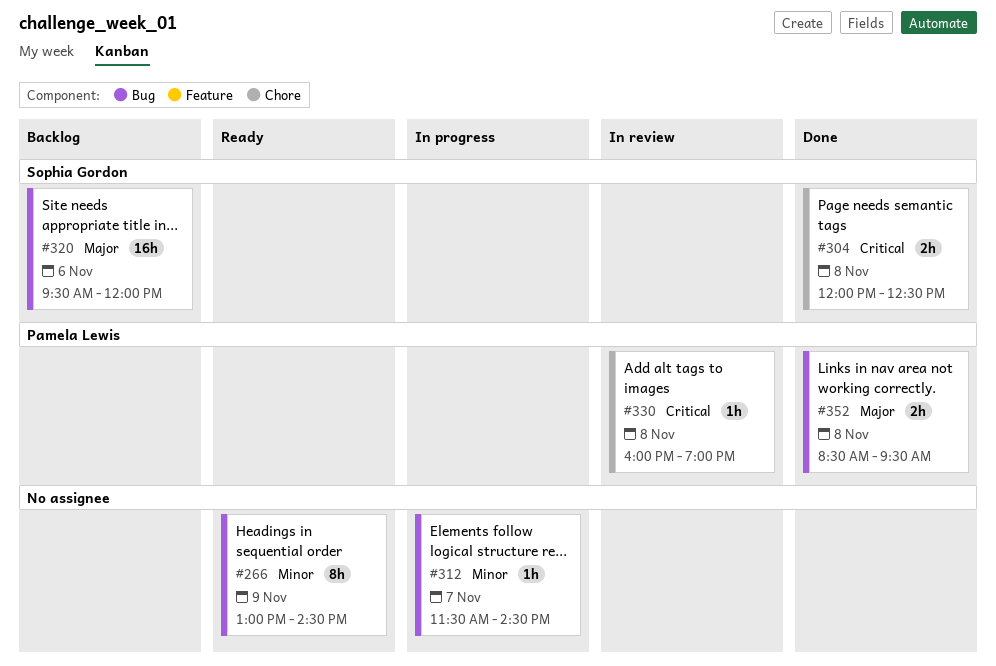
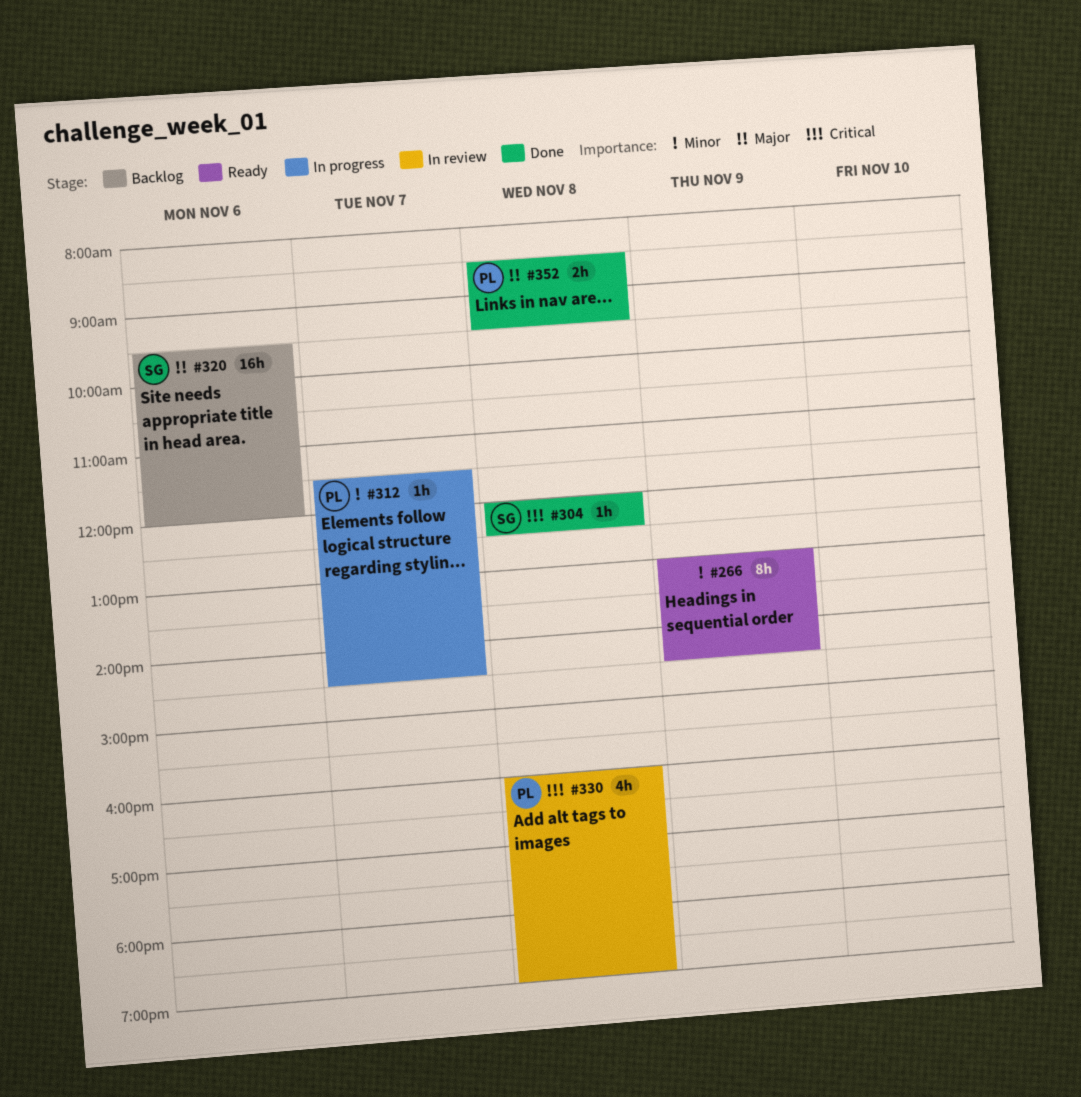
#304, estimate: 2h -> 1h
#312, owner: none -> Pamela Lewis
#330, estimate: 1h -> 4h

